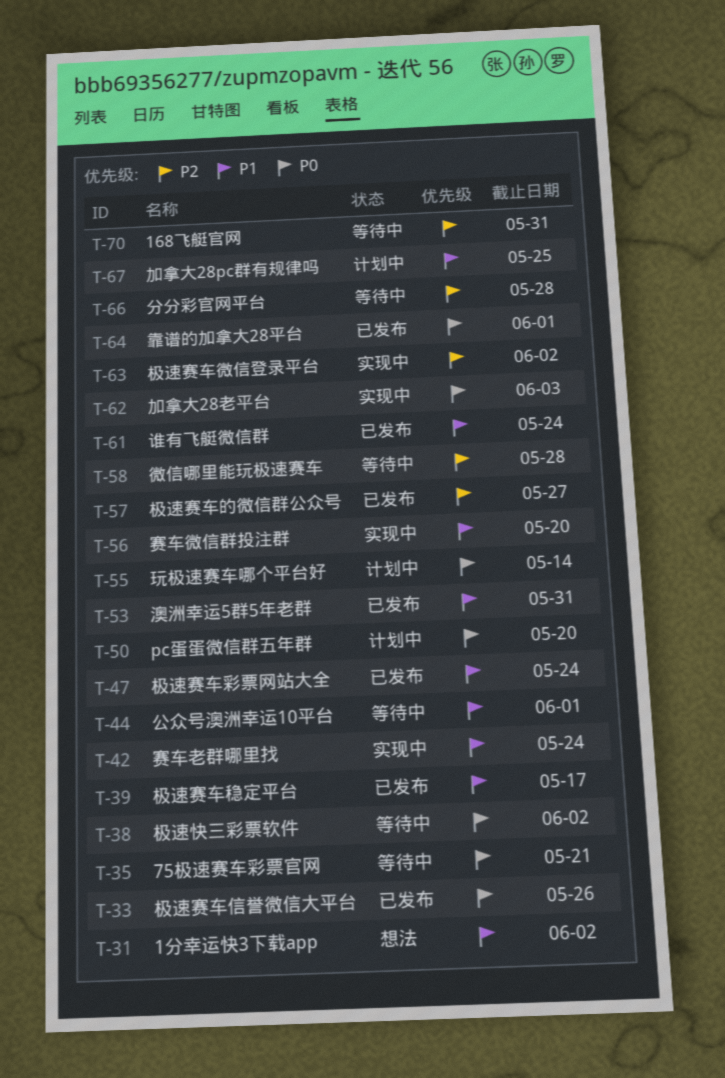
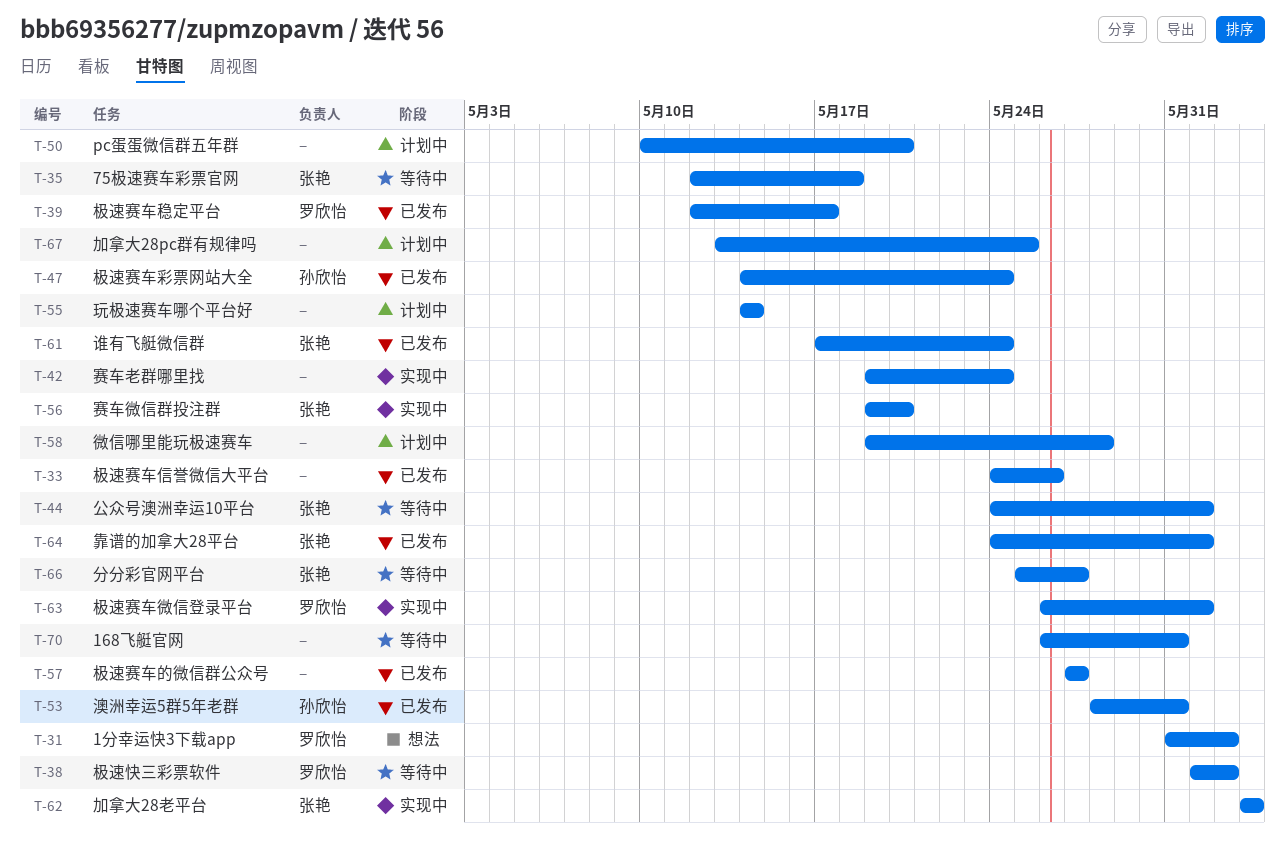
T-35, due: May 21 -> May 18
T-58, status: 等待中 -> 计划中
T-63, due: Jun 2 -> Jun 1
T-66, due: May 28 -> May 27

